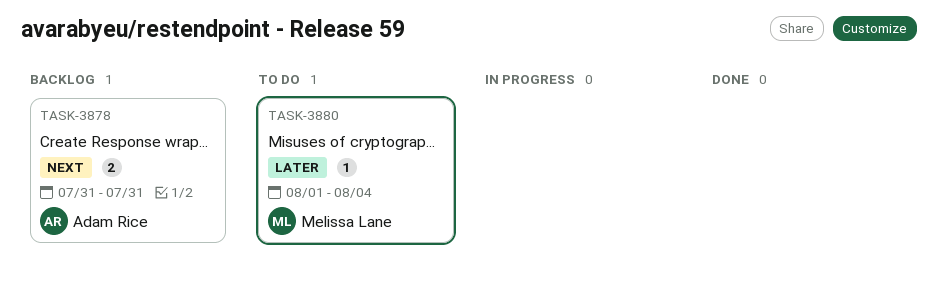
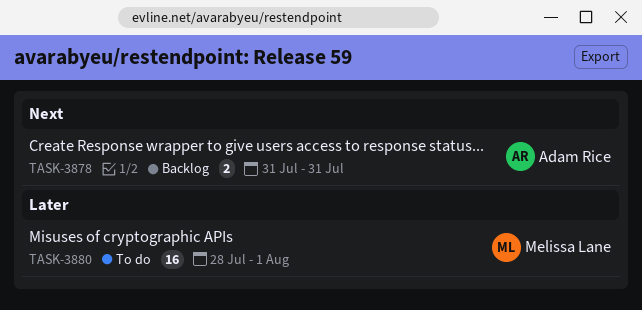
TASK-3880, estimate: 1 -> 16
TASK-3880, start: Aug 1 -> Jul 28
TASK-3880, due: Aug 4 -> Aug 1

